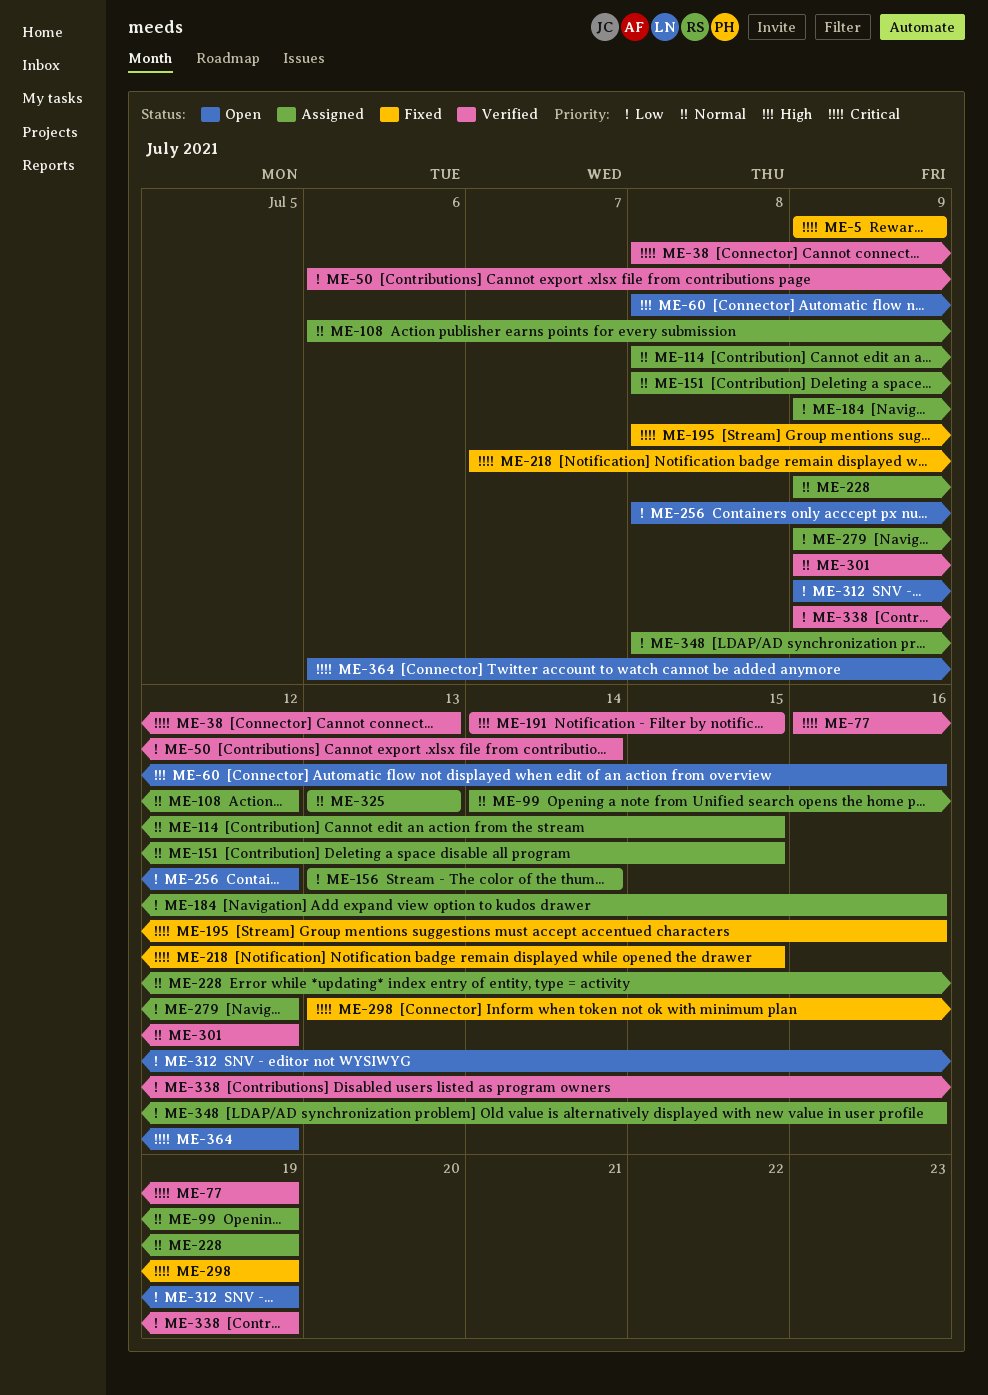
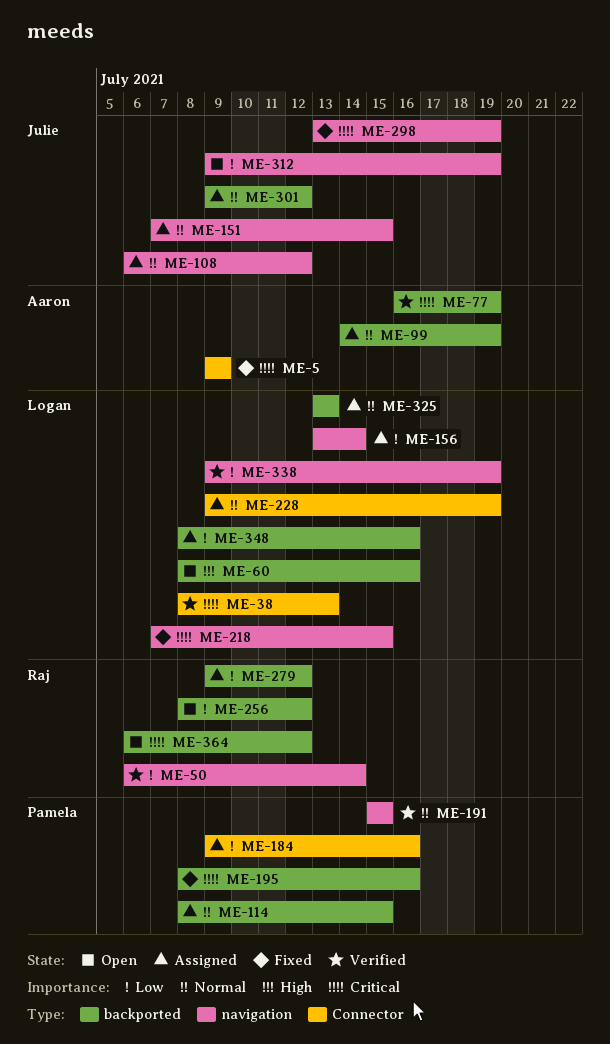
ME-151, start: Jul 8 -> Jul 7
ME-191, priority: High -> Normal
ME-191, start: Jul 14 -> Jul 15
ME-301, status: Verified -> Assigned

